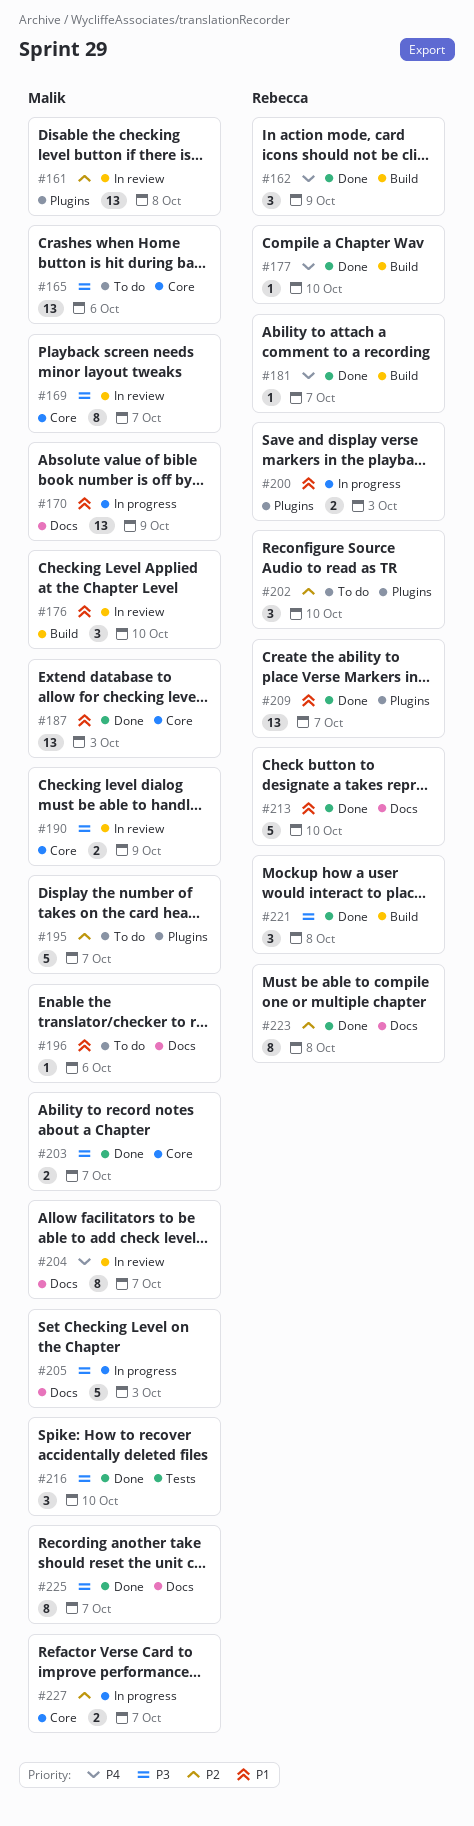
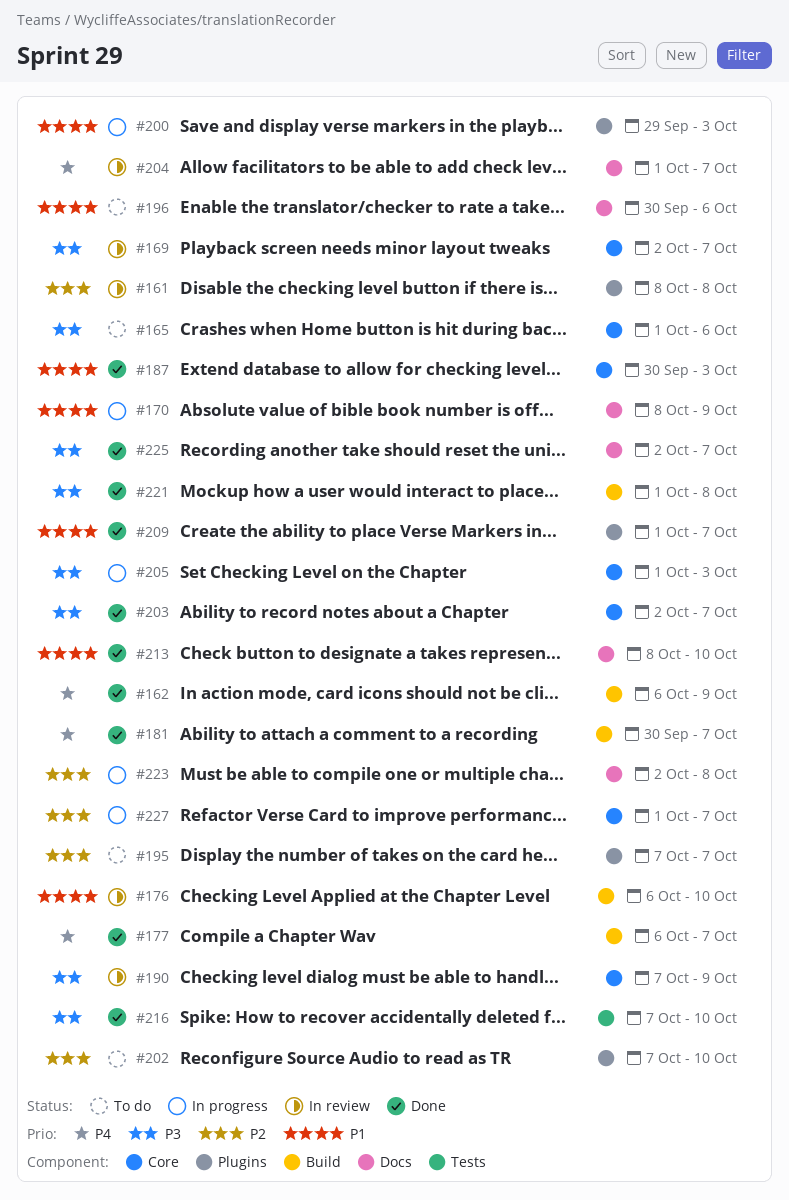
#177, due: Oct 10 -> Oct 7
#205, label: Docs -> Core
#223, status: Done -> In progress

